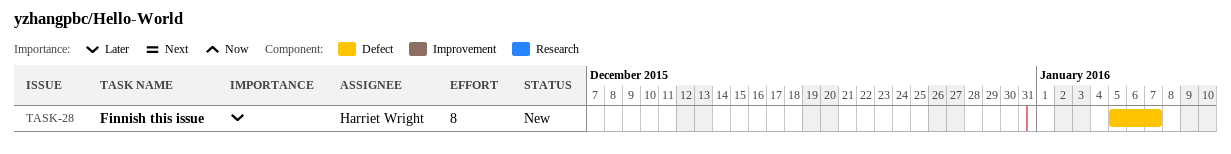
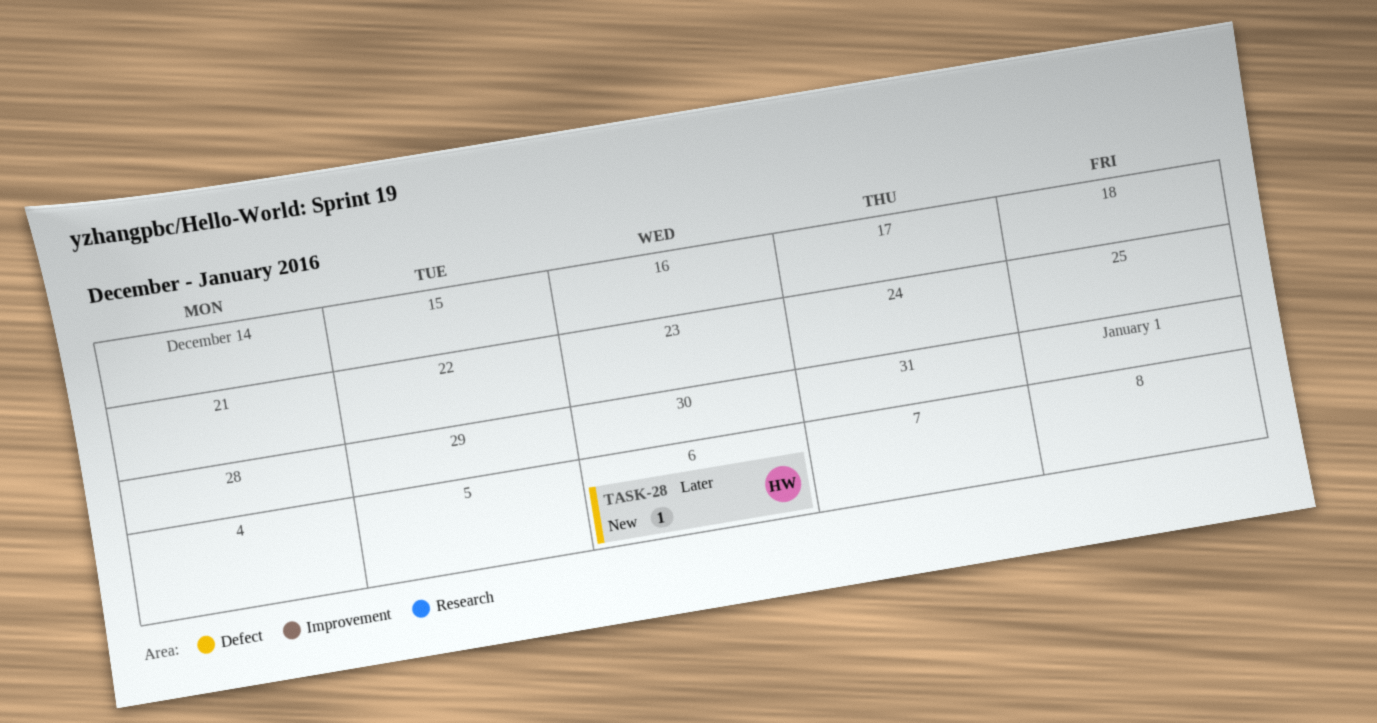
TASK-28, estimate: 8 -> 1
TASK-28, due: Jan 7 -> Jan 6

